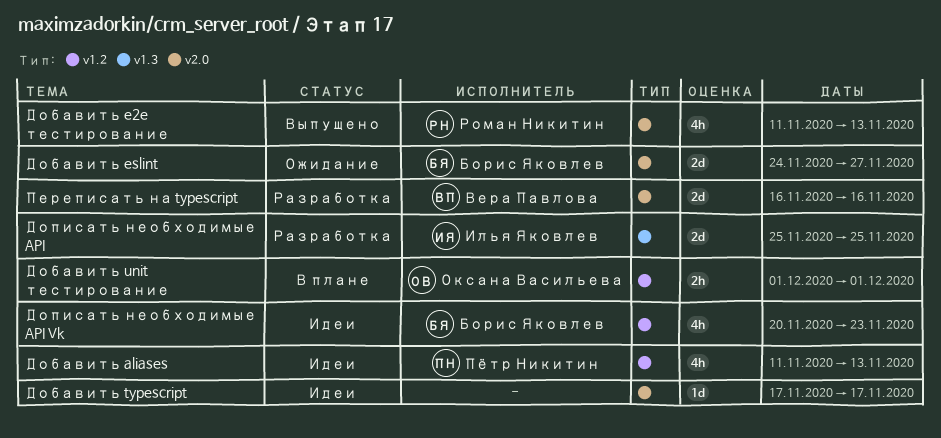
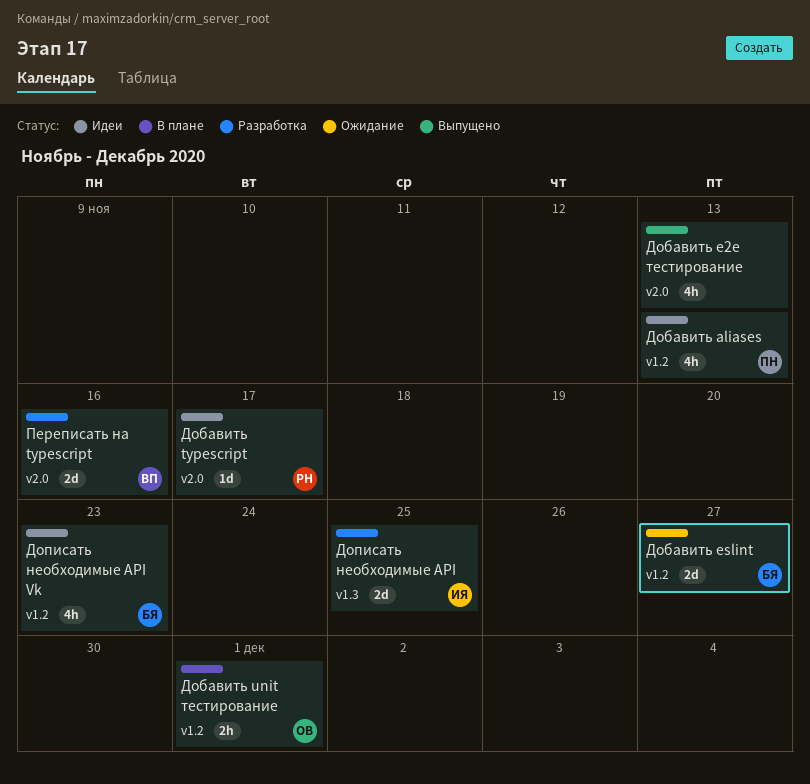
Добавить e2e тестирование, owner: Роман Никитин -> none
Добавить eslint, label: v2.0 -> v1.2
Добавить typescript, owner: none -> Роман Никитин

